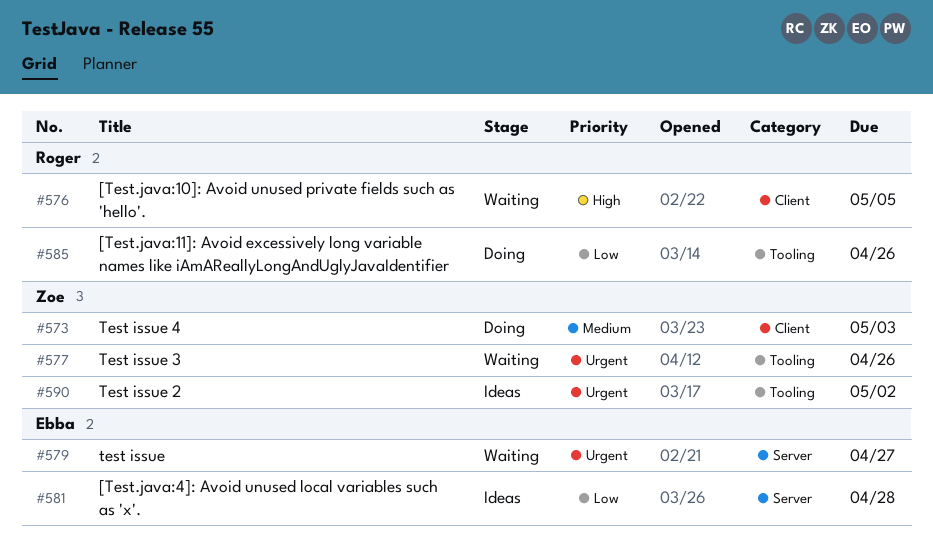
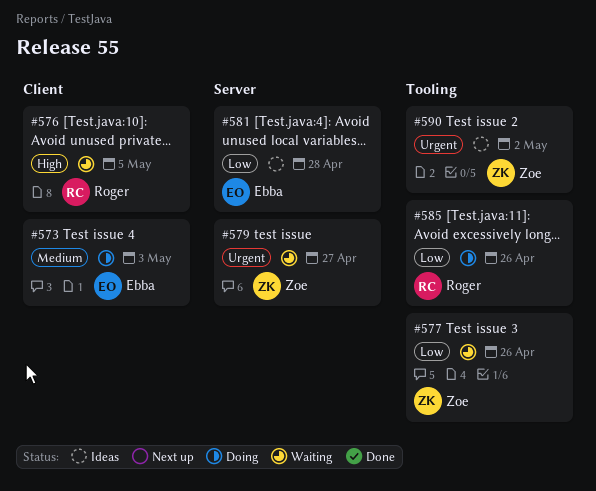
#573, owner: Zoe -> Ebba
#577, priority: Urgent -> Low
#579, owner: Ebba -> Zoe

